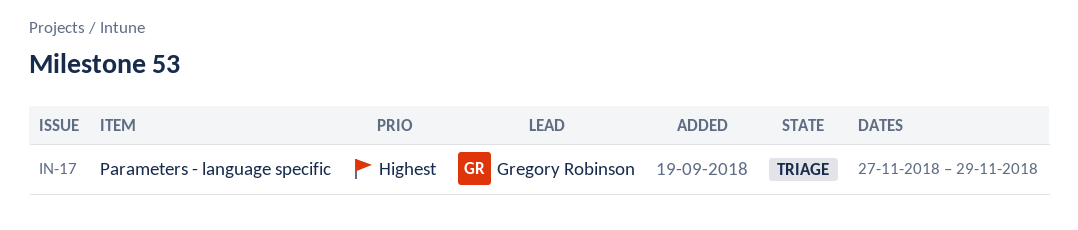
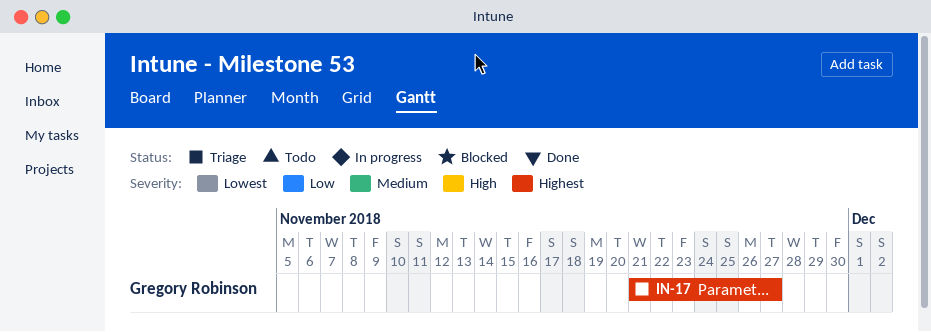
IN-17, start: Nov 27 -> Nov 21
IN-17, due: Nov 29 -> Nov 27

